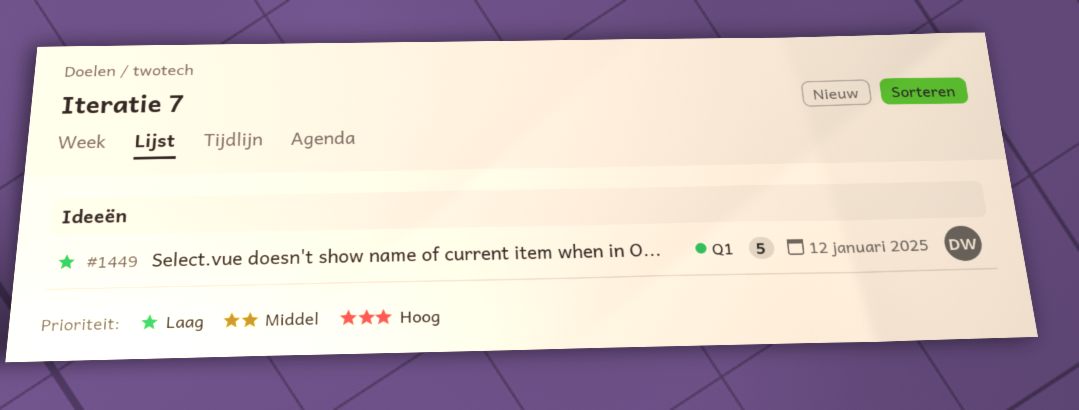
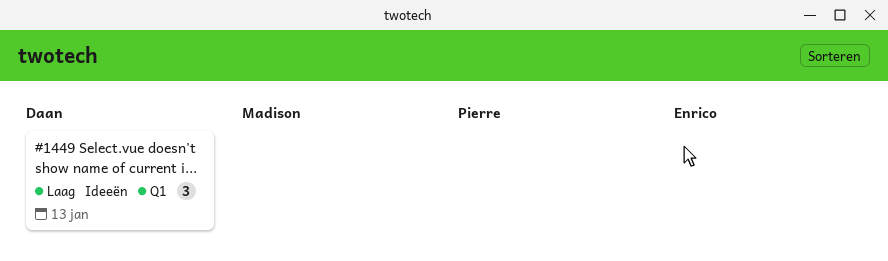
#1449, estimate: 5 -> 3
#1449, due: Jan 12 -> Jan 13

